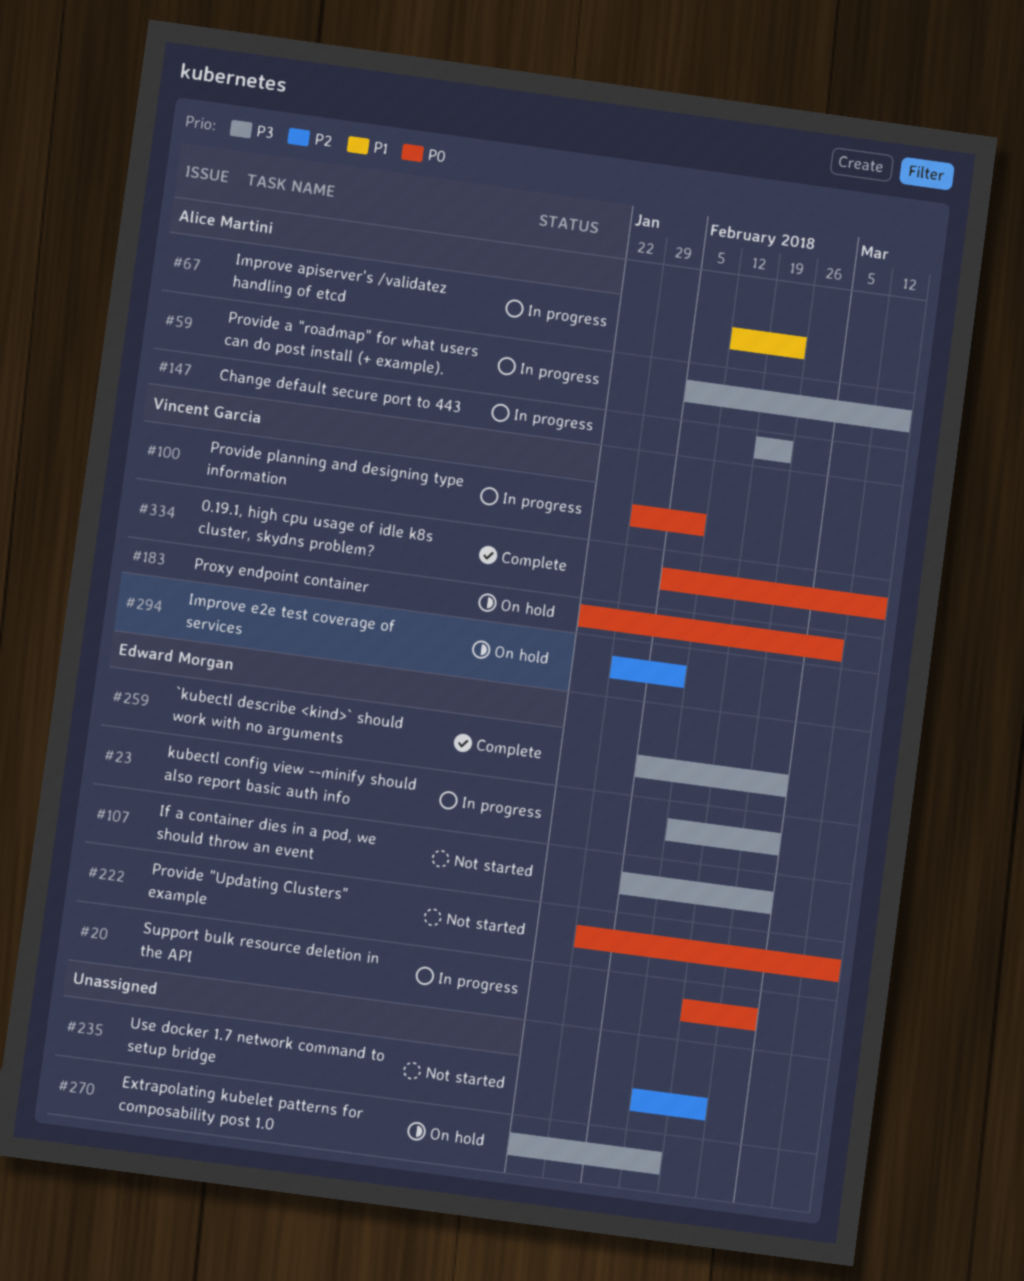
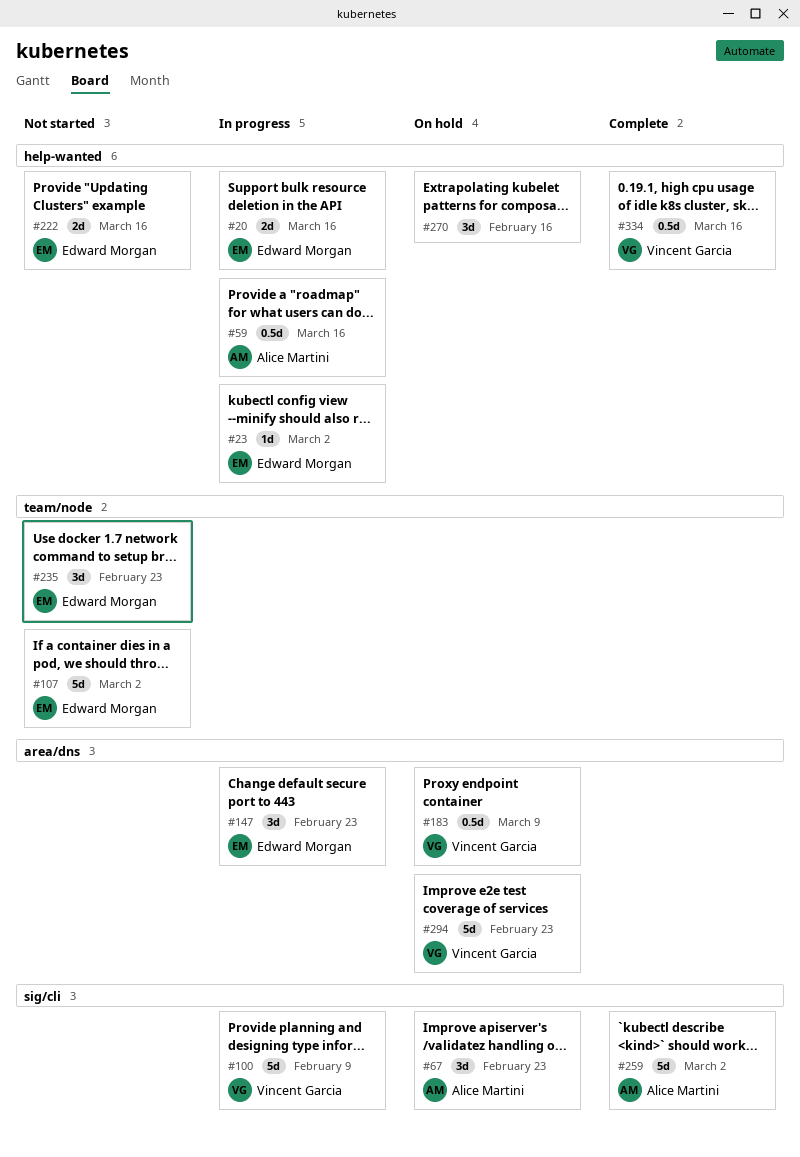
#20, due: Mar 2 -> Mar 16
#67, status: In progress -> On hold
#147, owner: Alice Martini -> Edward Morgan
#235, owner: none -> Edward Morgan
#259, owner: Edward Morgan -> Alice Martini
#294, due: Feb 9 -> Feb 23

